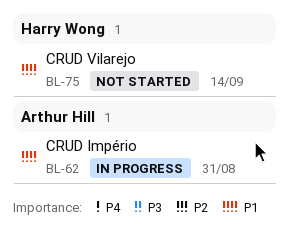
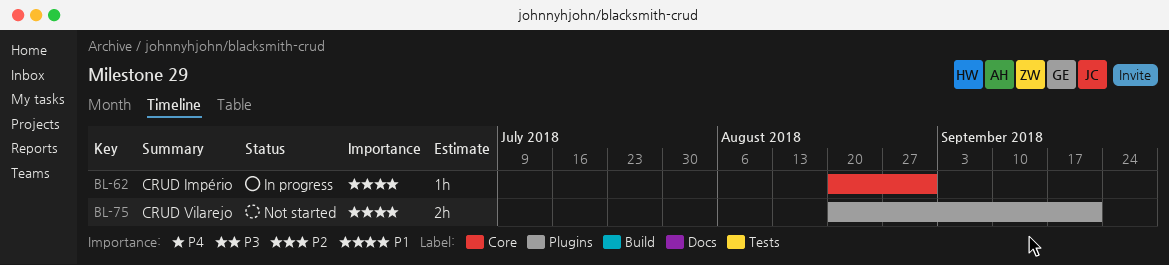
BL-75, due: Sep 14 -> Sep 21

